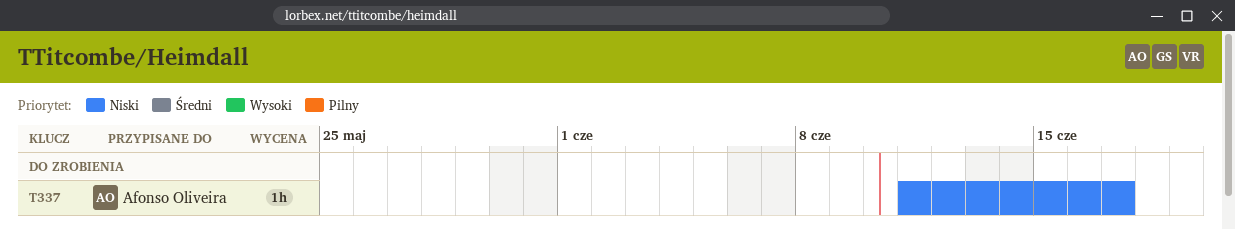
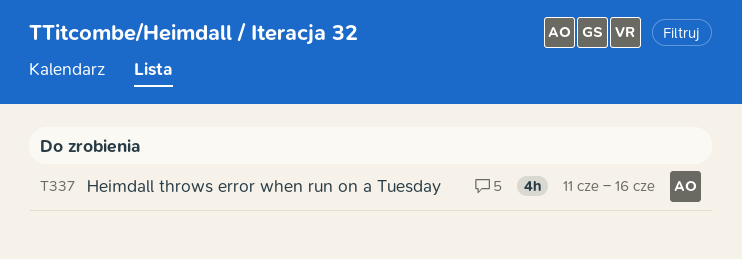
T337, estimate: 1h -> 4h
T337, due: Jun 17 -> Jun 16

